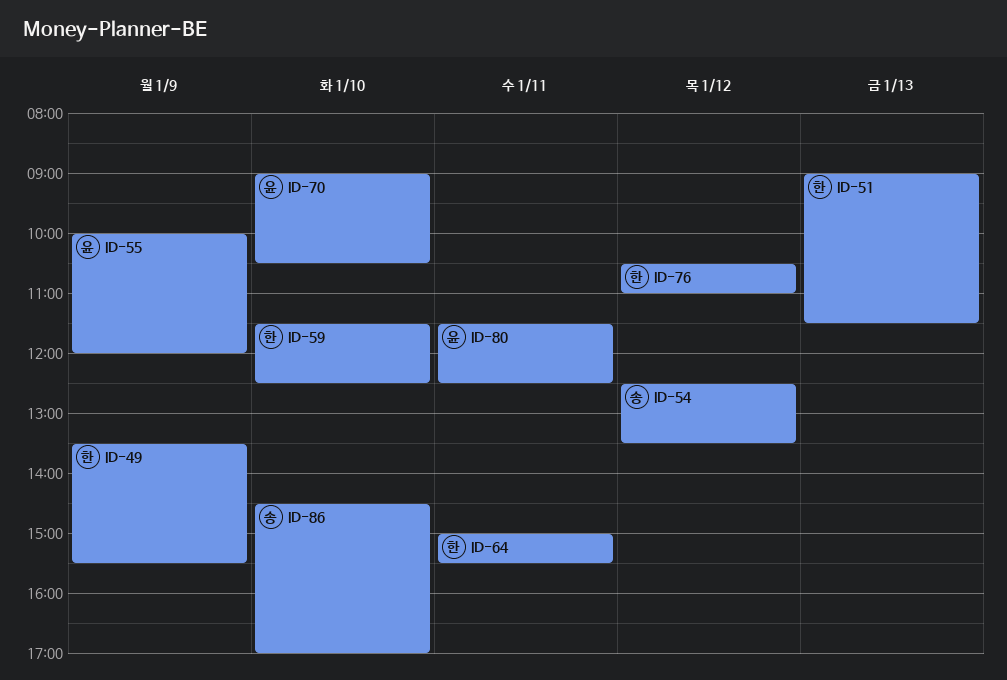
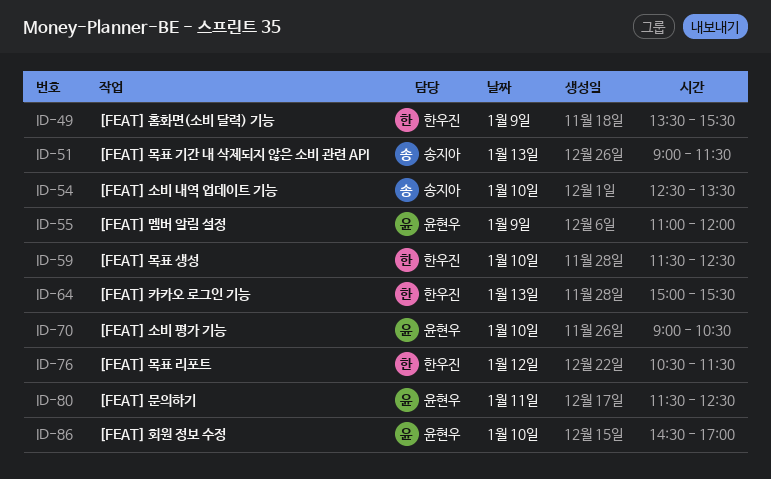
ID-51, owner: 한우진 -> 송지아
ID-54, day: Jan 12 -> Jan 10
ID-55, begins: 10:00 -> 11:00
ID-64, day: Jan 11 -> Jan 13
ID-76, ends: 11:00 -> 11:30
ID-86, owner: 송지아 -> 윤현우

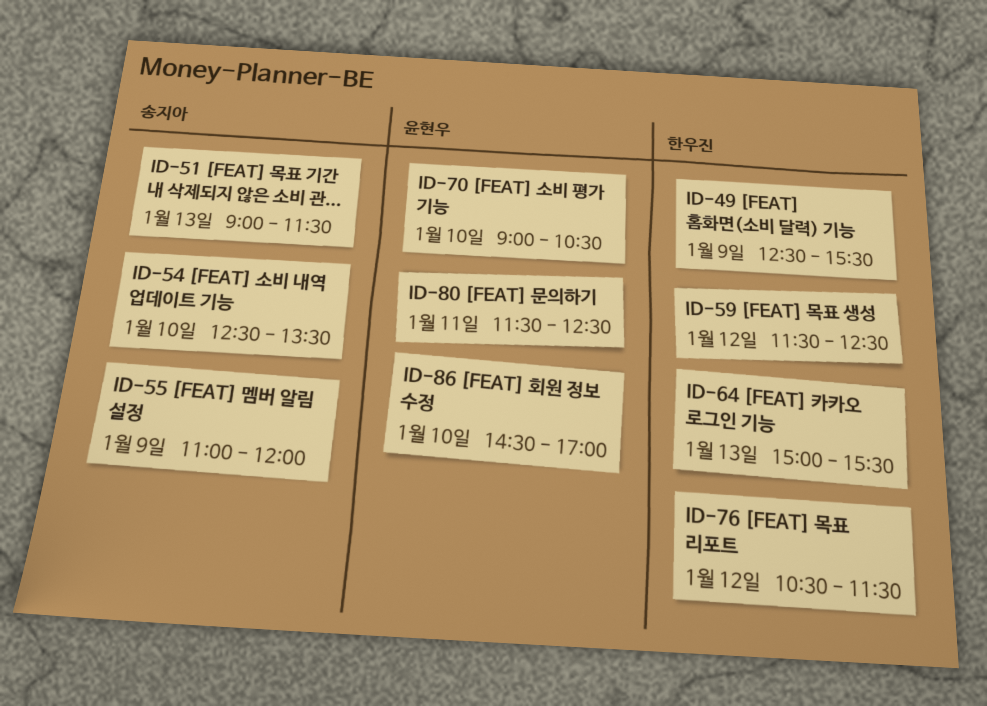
ID-49, begins: 13:30 -> 12:30
ID-55, owner: 윤현우 -> 송지아
ID-59, day: Jan 10 -> Jan 12

